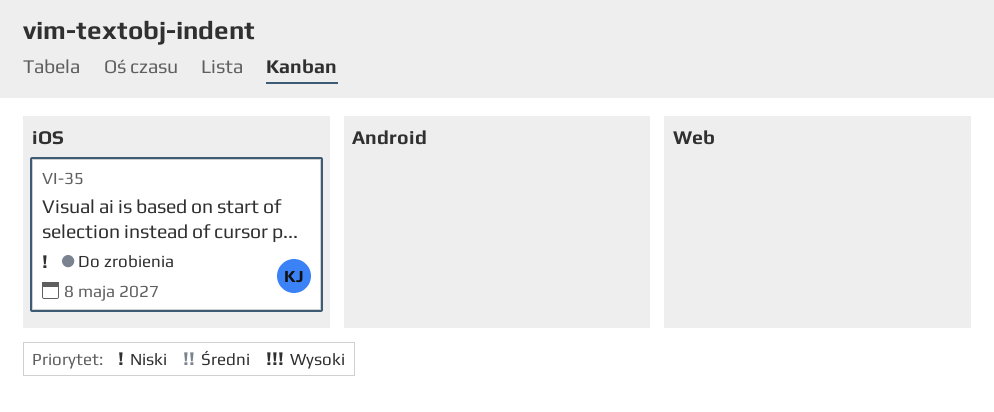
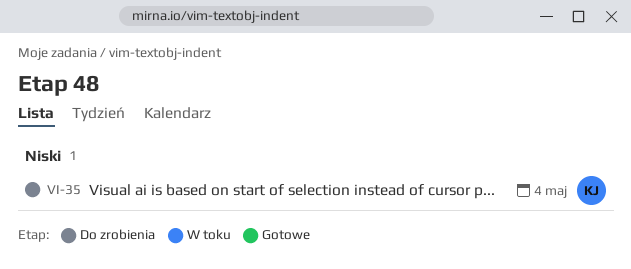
VI-35, due: May 8 -> May 4

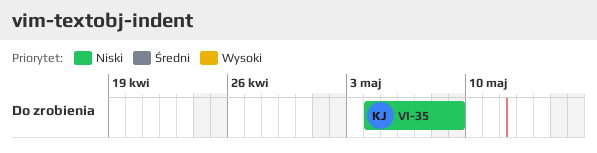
VI-35, due: May 4 -> May 9

